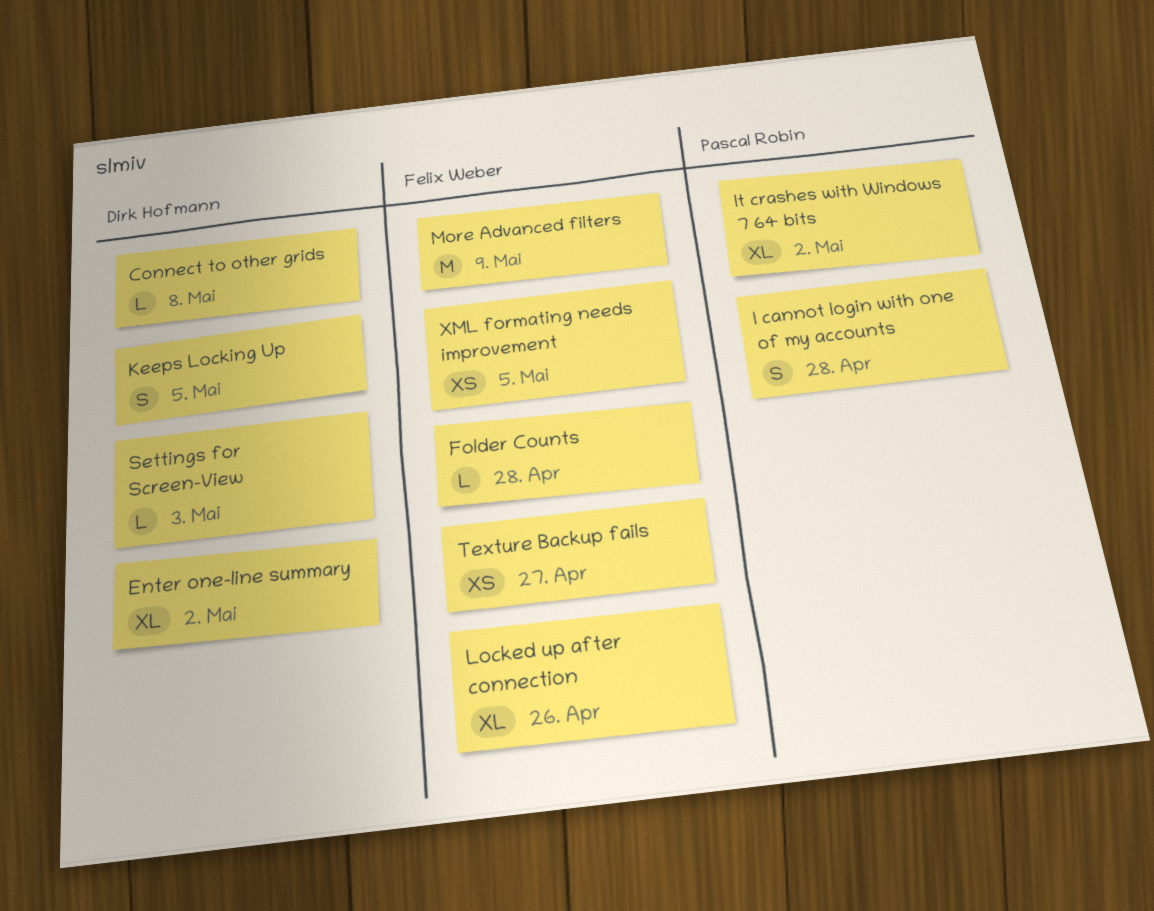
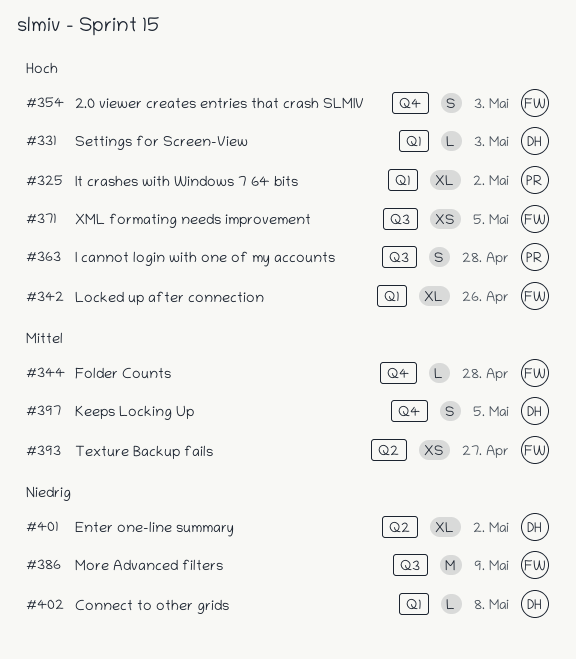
2.0 viewer creates entries that crash SLMIV: none -> present

